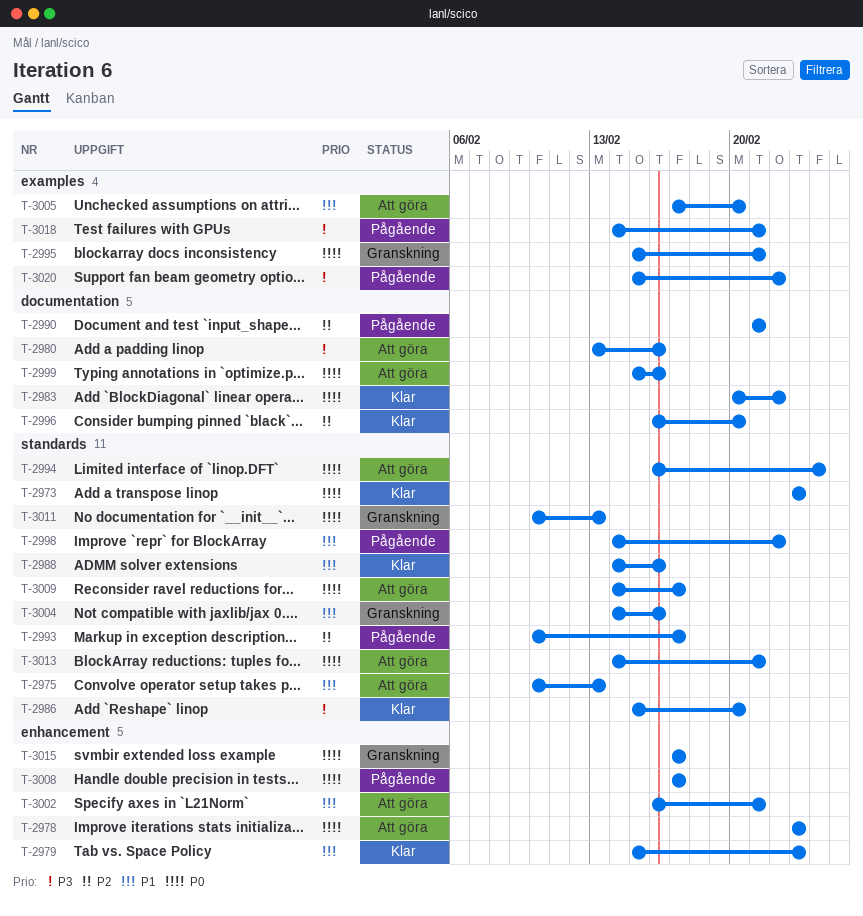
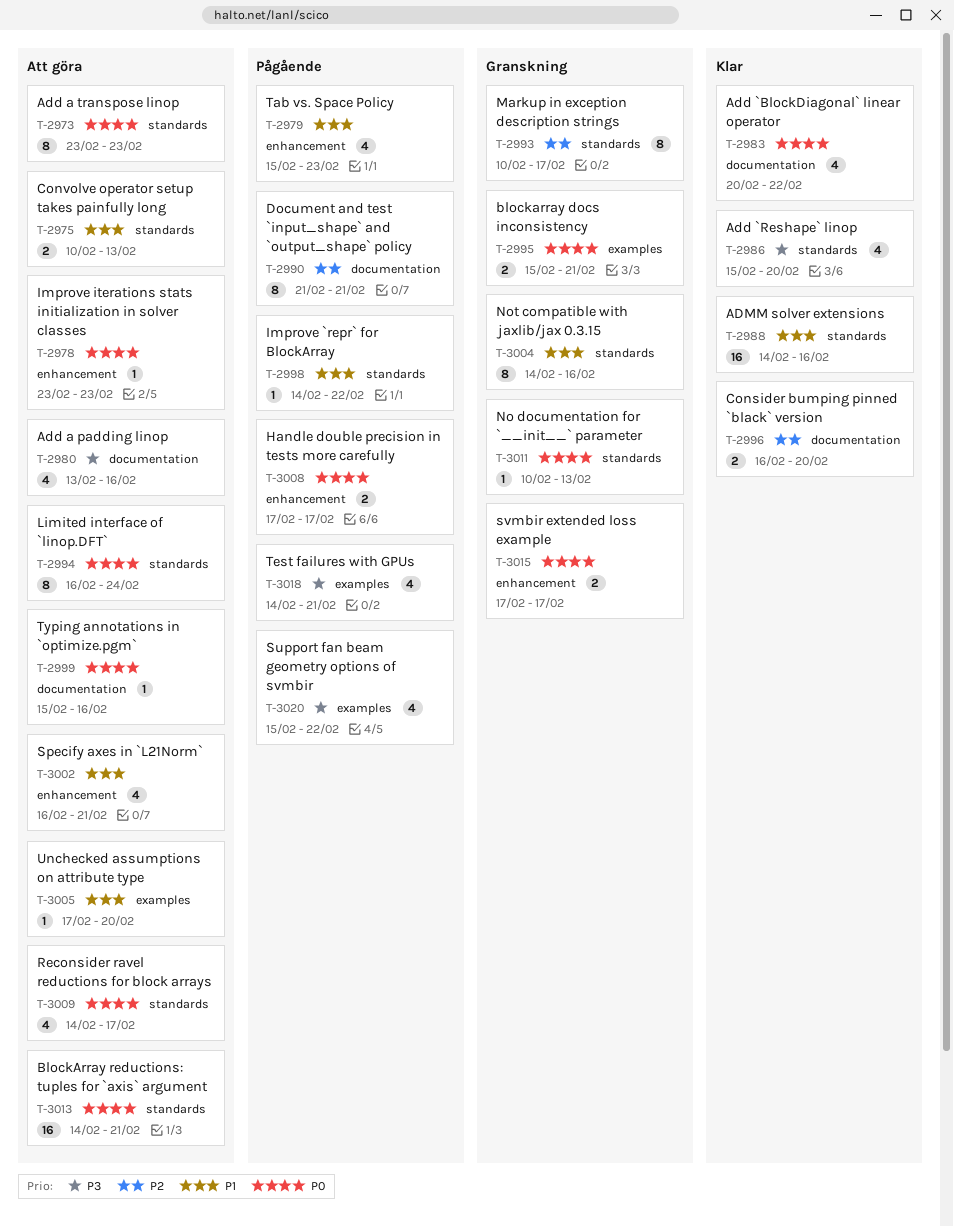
T-2973, status: Klar -> Att göra
T-2979, status: Klar -> Pågående
T-2993, status: Pågående -> Granskning

